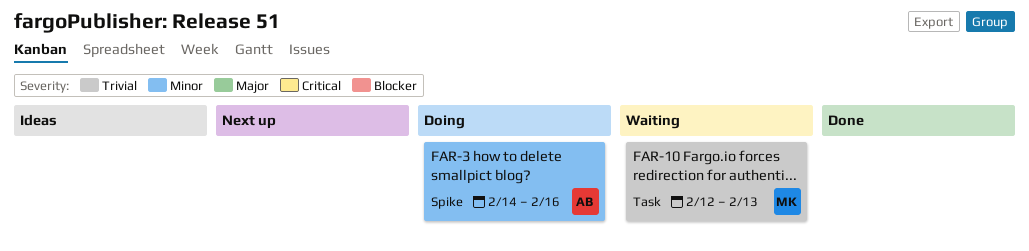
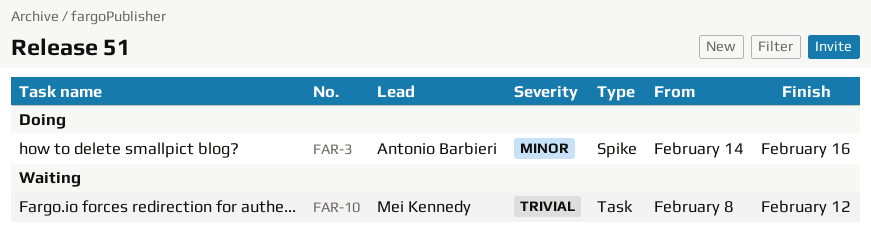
FAR-10, start: Feb 12 -> Feb 8
FAR-10, due: Feb 13 -> Feb 12

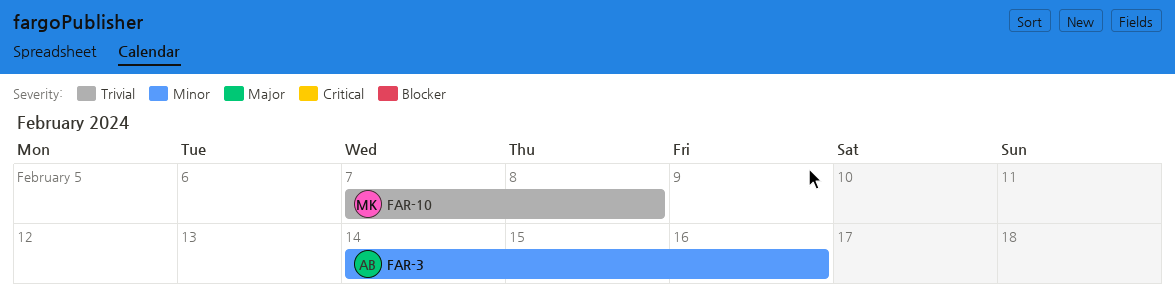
FAR-10, start: Feb 8 -> Feb 7
FAR-10, due: Feb 12 -> Feb 8

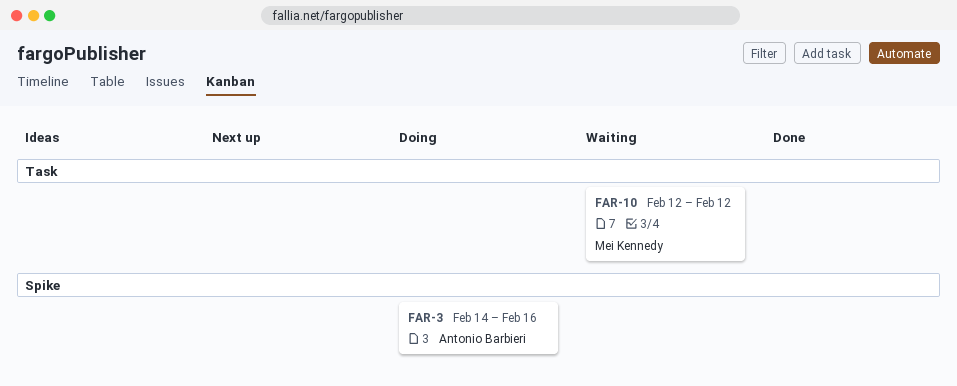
FAR-10, start: Feb 7 -> Feb 12
FAR-10, due: Feb 8 -> Feb 12

